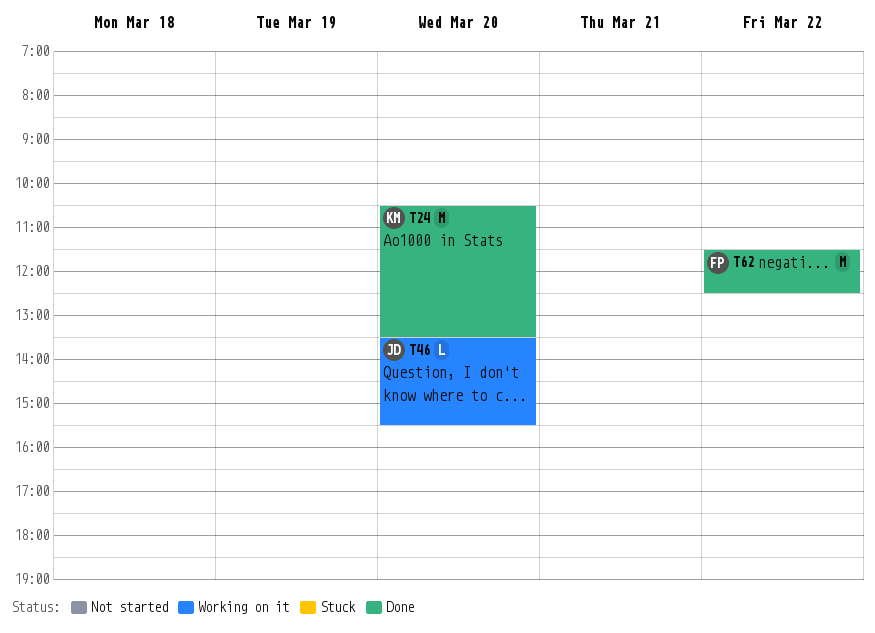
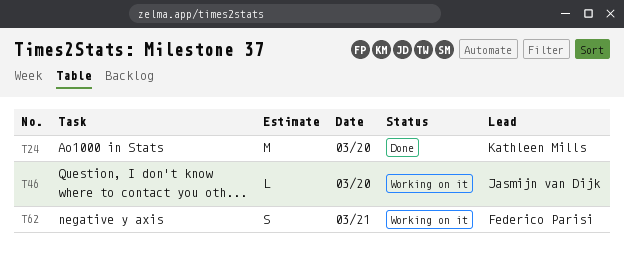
T62, status: Done -> Working on it
T62, estimate: M -> S
T62, day: Mar 22 -> Mar 21

